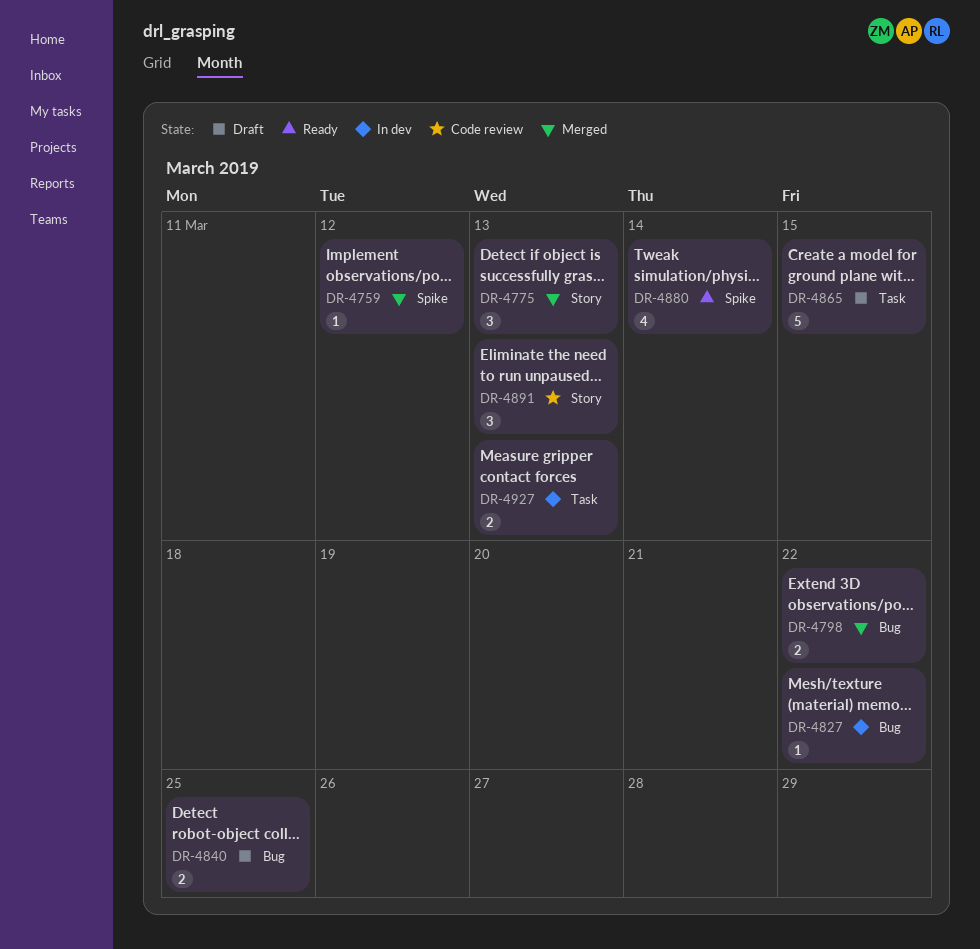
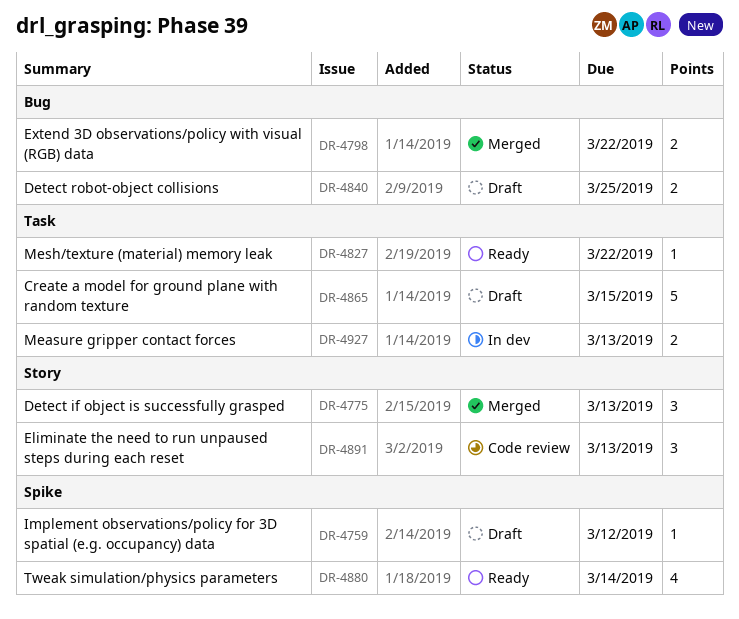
DR-4759, status: Merged -> Draft
DR-4827, status: In dev -> Ready
DR-4827, label: Bug -> Task

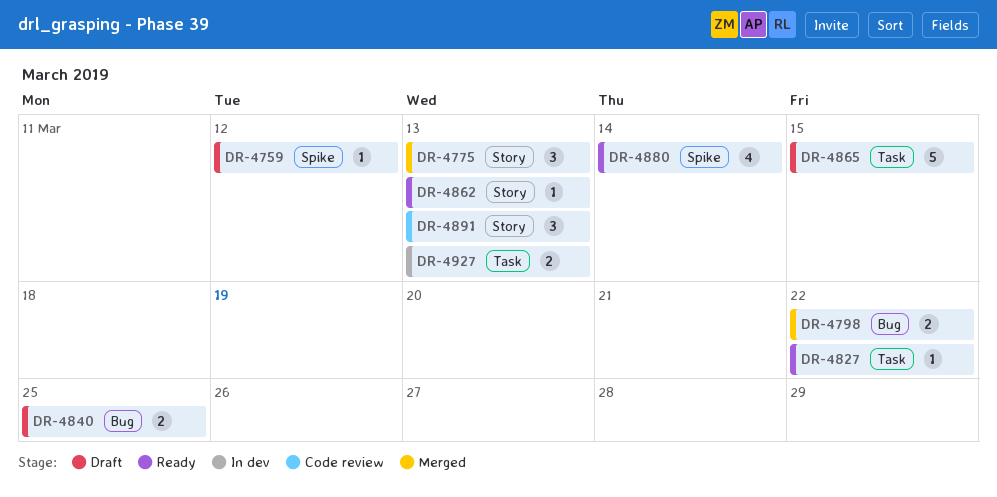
DR-4862: none -> present

